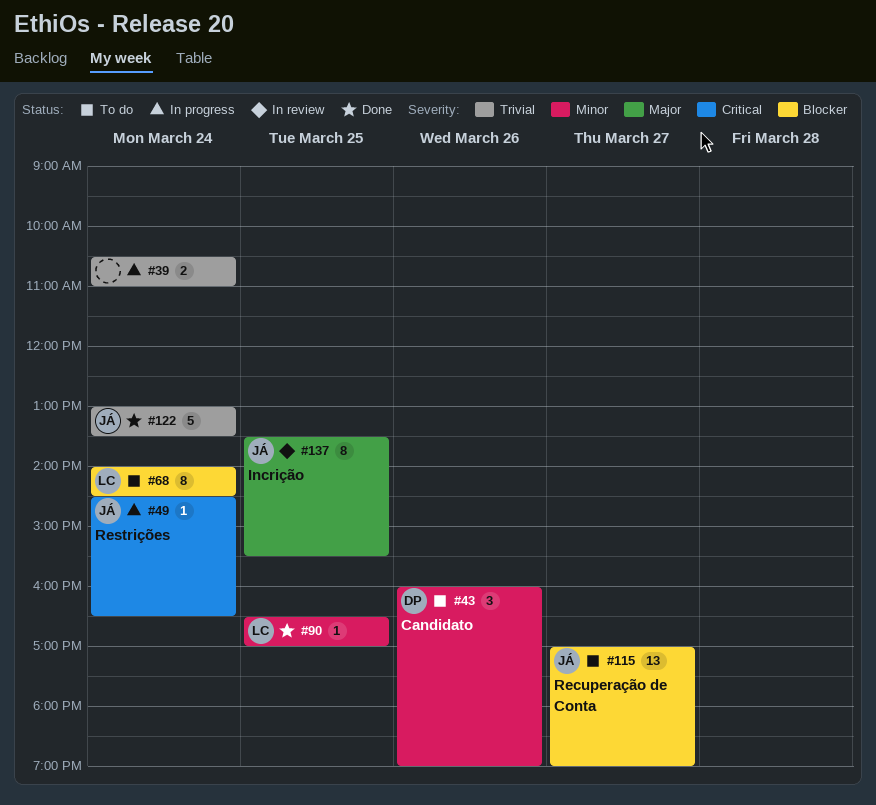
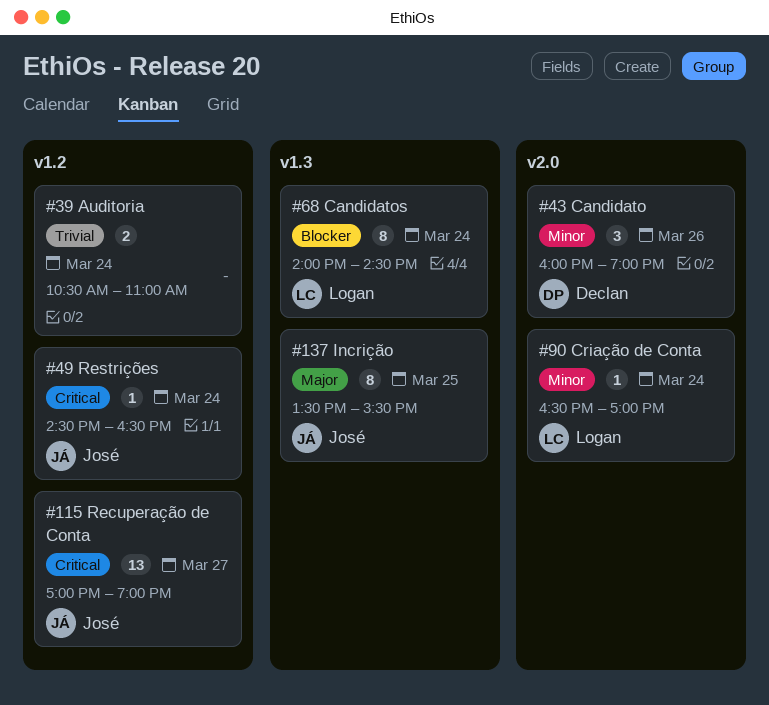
#90, day: Mar 25 -> Mar 24
#115, priority: Blocker -> Critical
#122: present -> none

